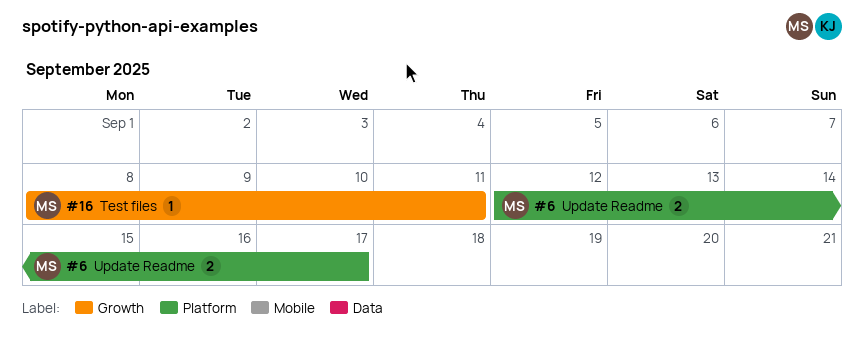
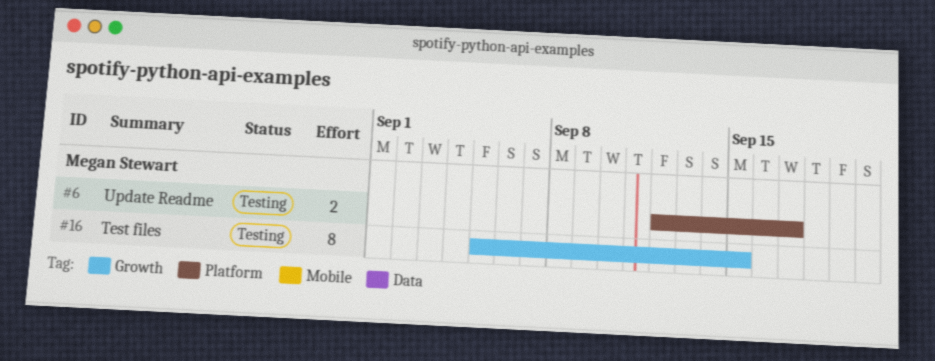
#16, estimate: 1 -> 8
#16, start: Sep 8 -> Sep 5
#16, due: Sep 11 -> Sep 15

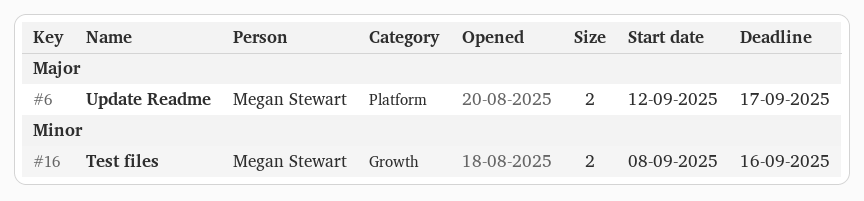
#16, estimate: 8 -> 2
#16, start: Sep 5 -> Sep 8
#16, due: Sep 15 -> Sep 16

